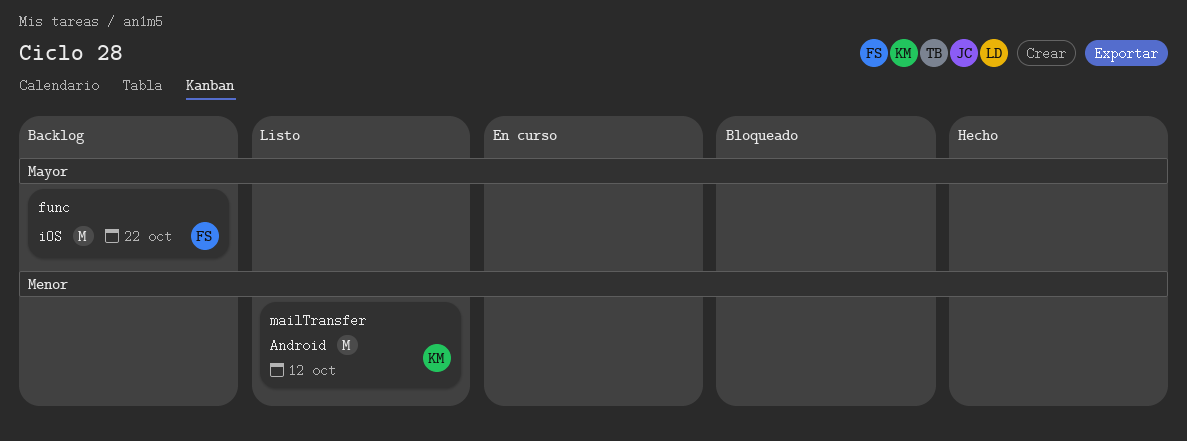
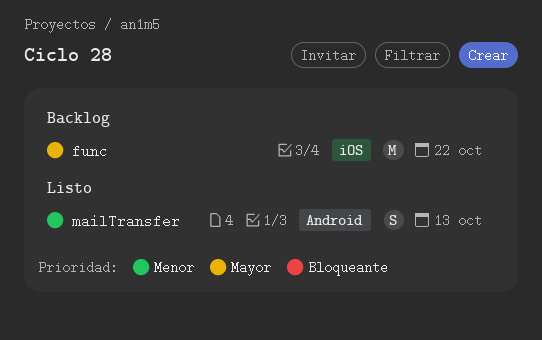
mailTransfer, estimate: M -> S
mailTransfer, due: Oct 12 -> Oct 13

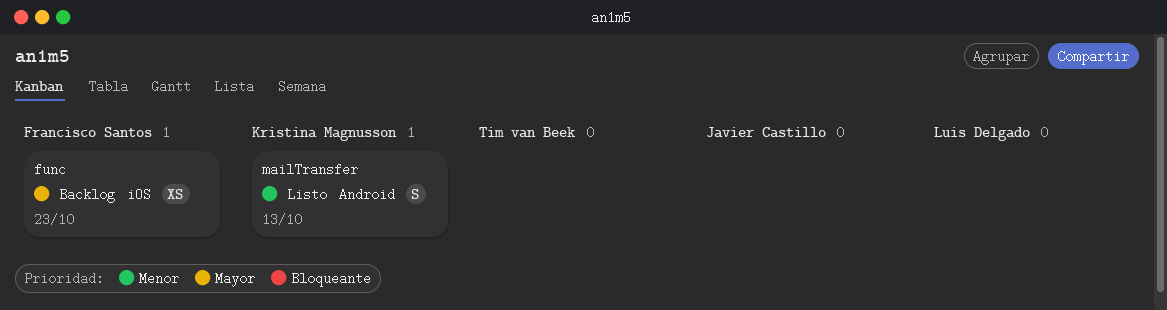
func, estimate: M -> XS
func, due: Oct 22 -> Oct 23

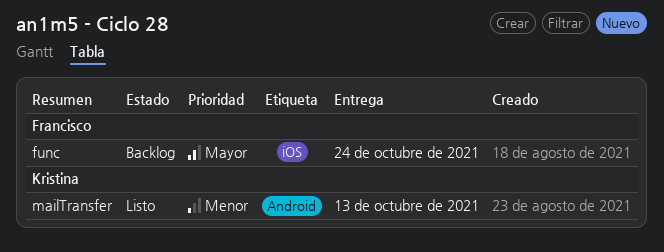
func, due: Oct 23 -> Oct 24

